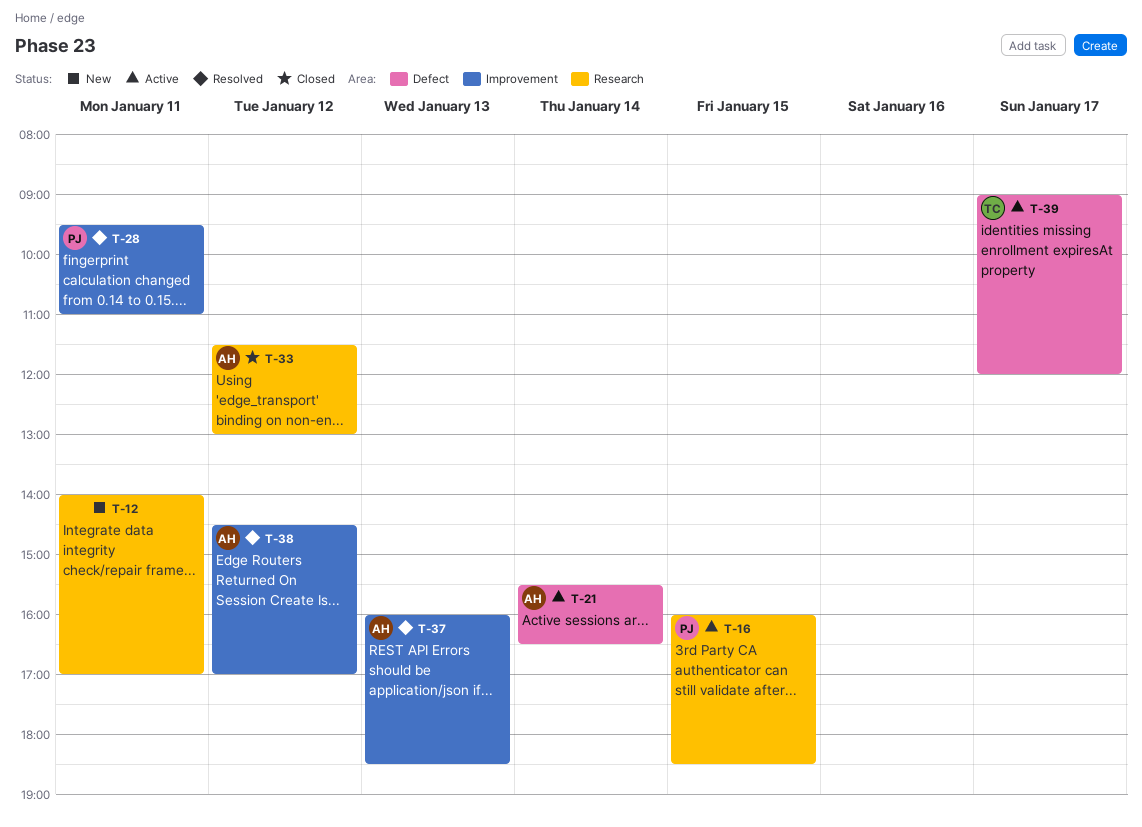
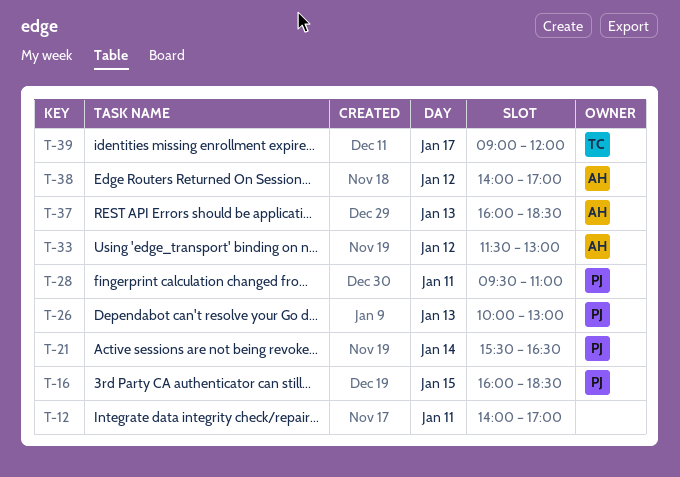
T-21, owner: AH -> PJ
T-26: none -> present
T-38, begins: 14:30 -> 14:00

